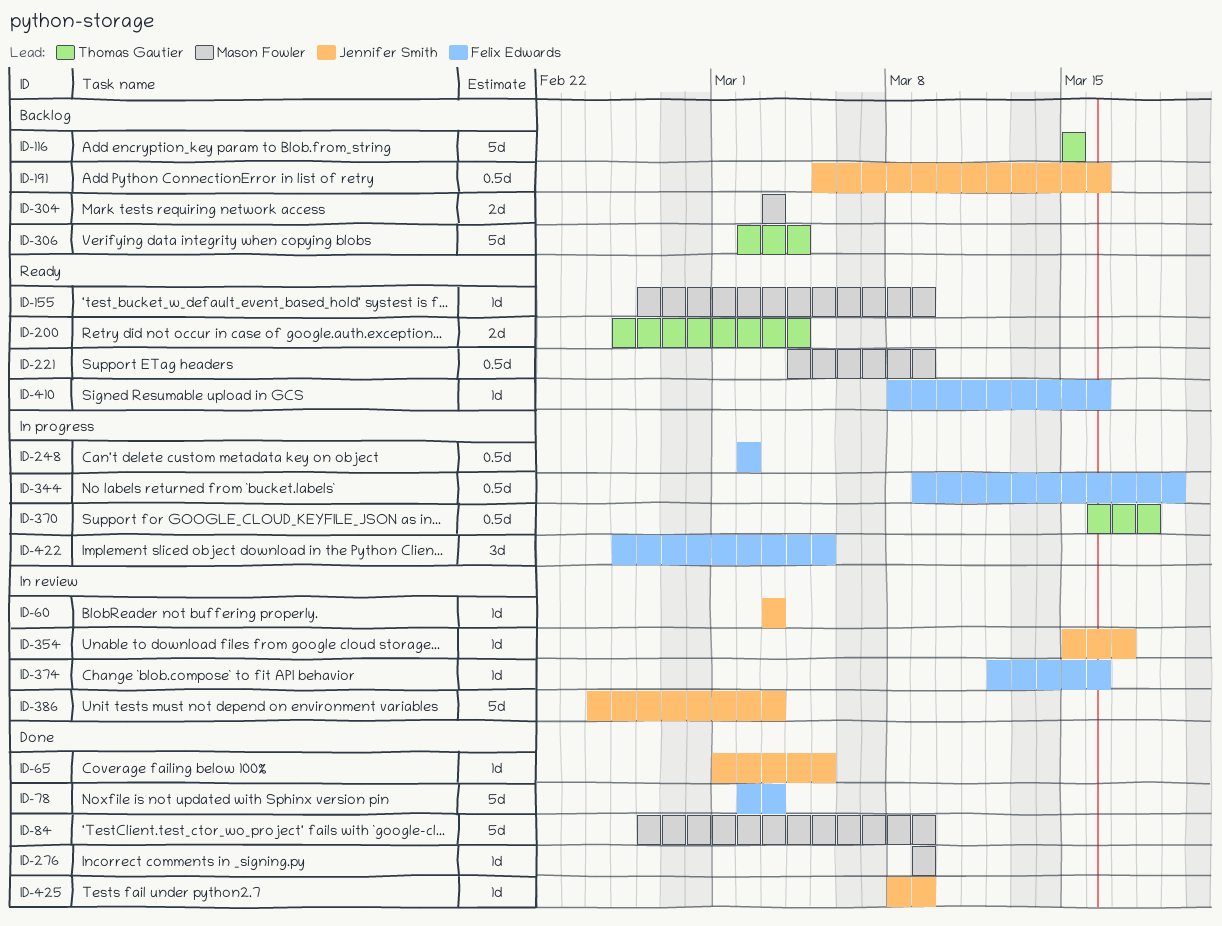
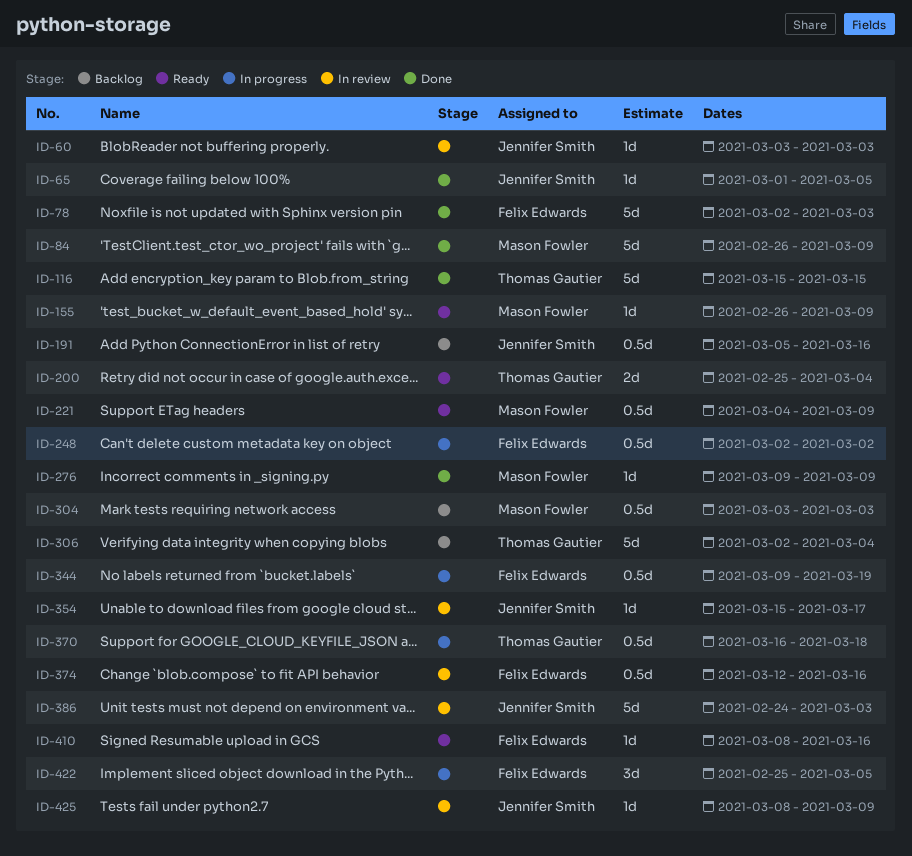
ID-116, status: Backlog -> Done
ID-304, estimate: 2d -> 0.5d
ID-374, estimate: 1d -> 0.5d
ID-425, status: Done -> In review

